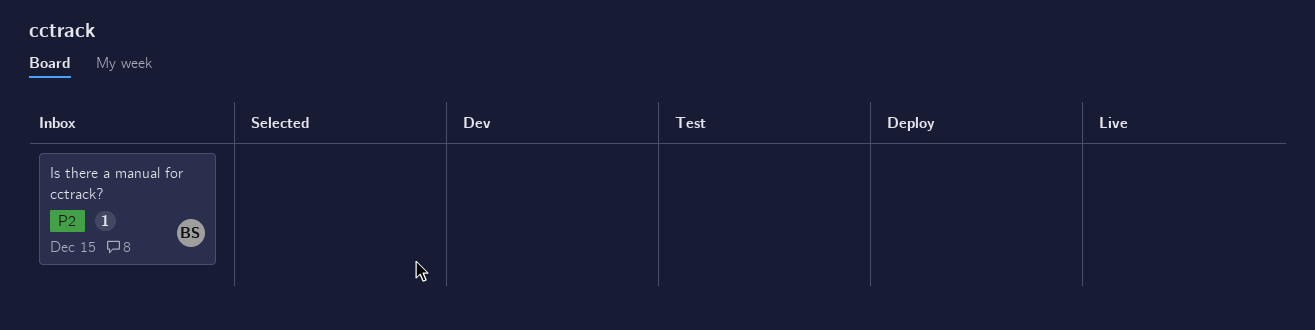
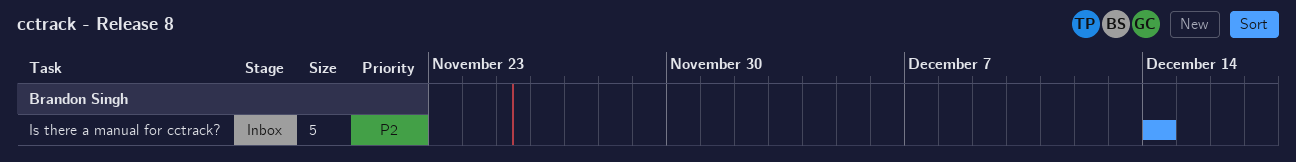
Is there a manual for cctrack?, estimate: 1 -> 5
Is there a manual for cctrack?, due: Dec 15 -> Dec 14

